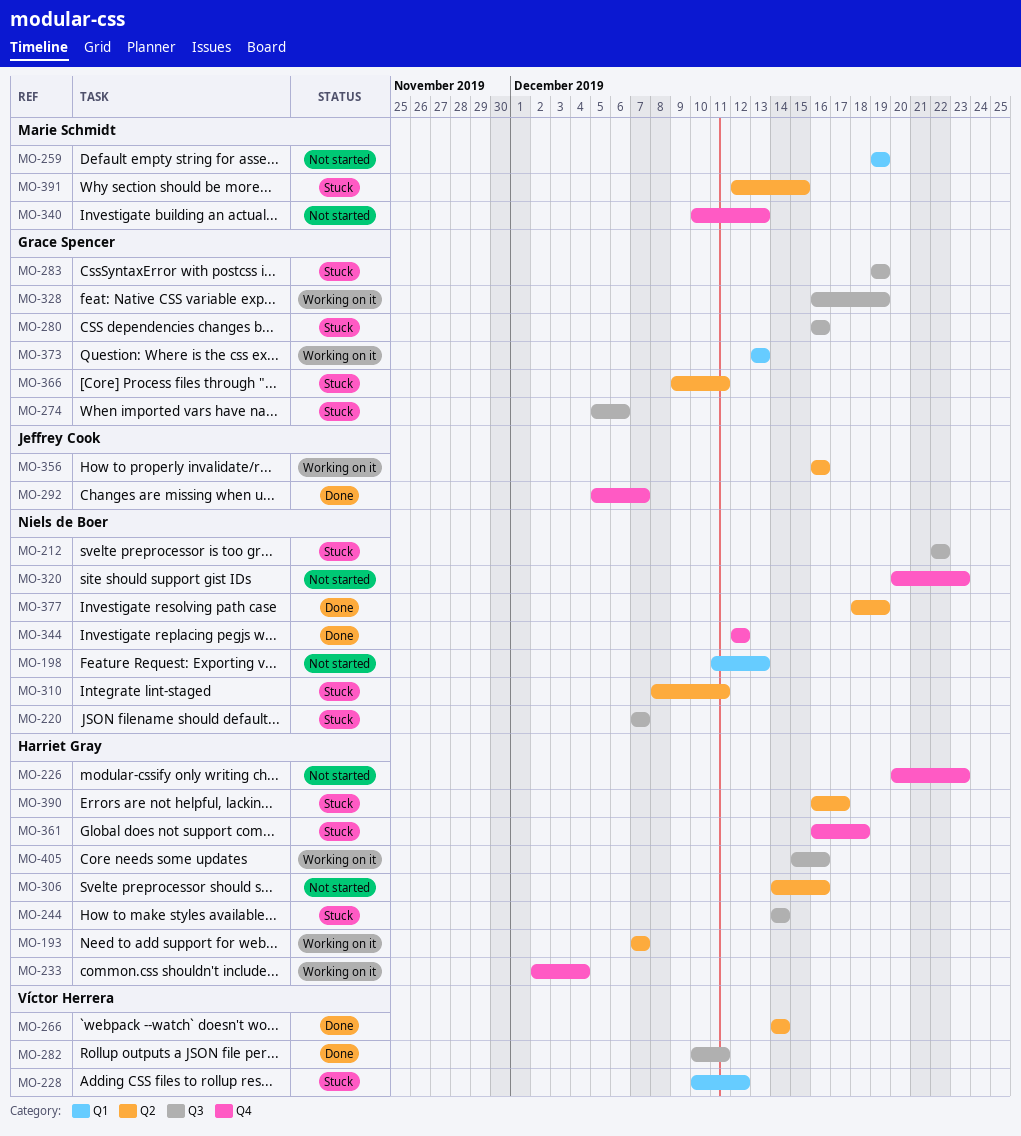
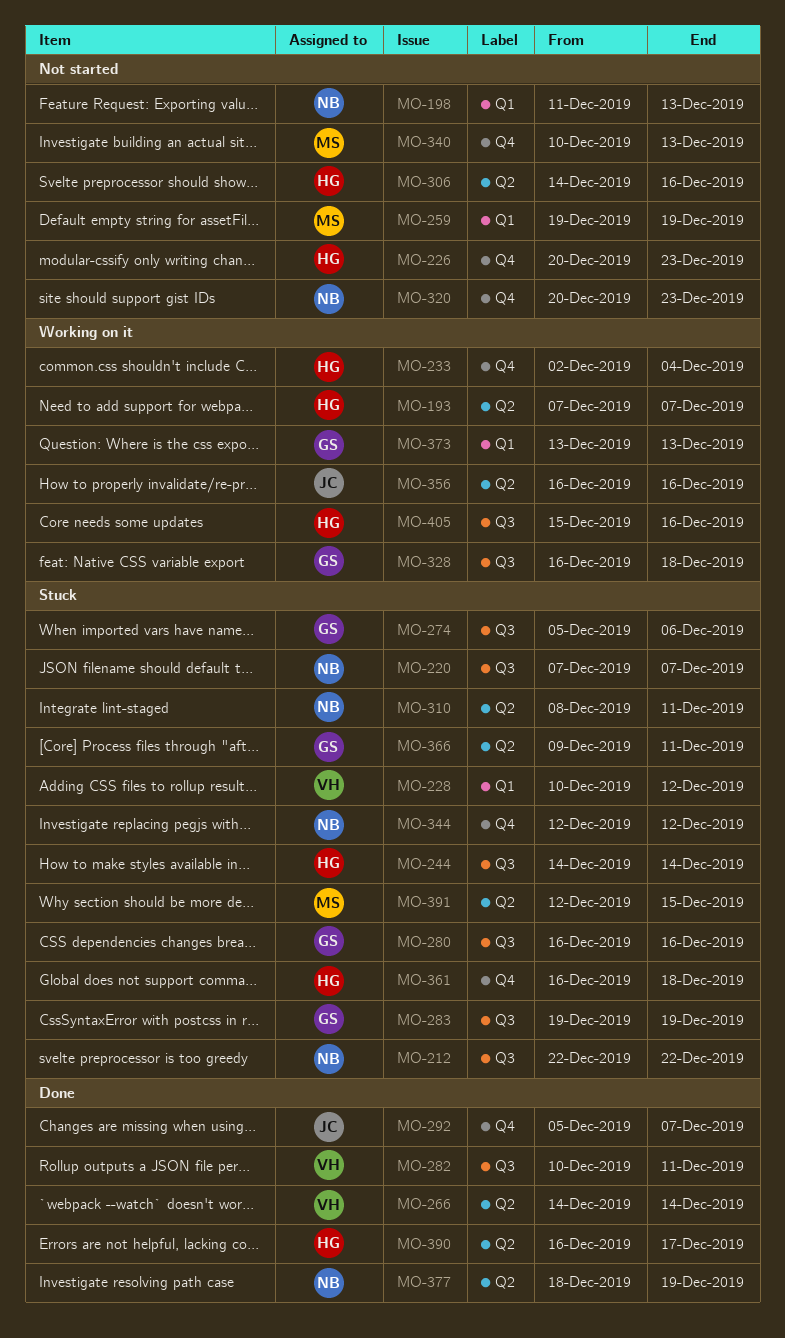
MO-328, due: Dec 19 -> Dec 18
MO-344, status: Done -> Stuck
MO-390, status: Stuck -> Done

